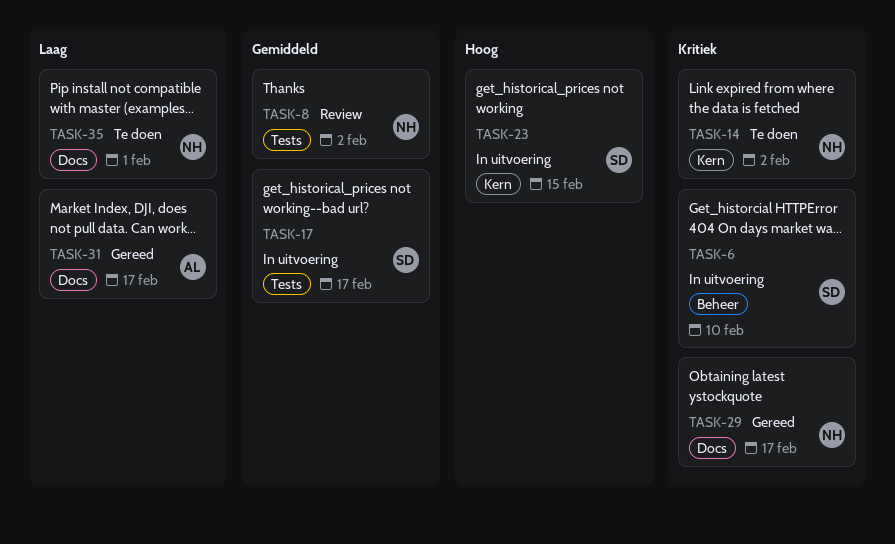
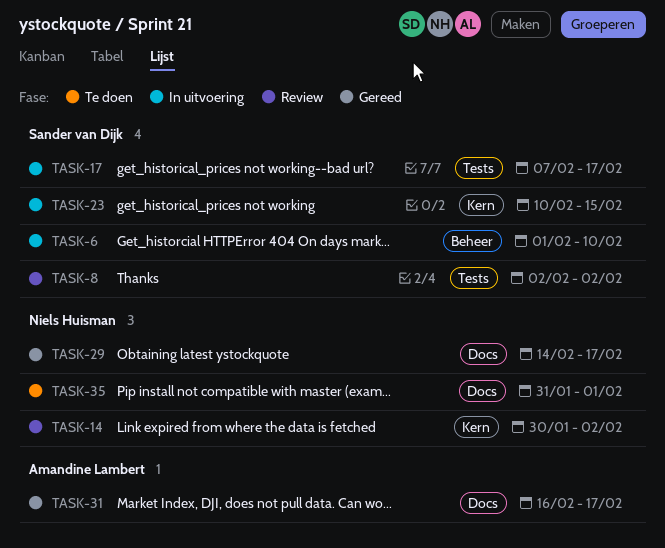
TASK-8, owner: Niels Huisman -> Sander van Dijk
TASK-14, status: Te doen -> Review

